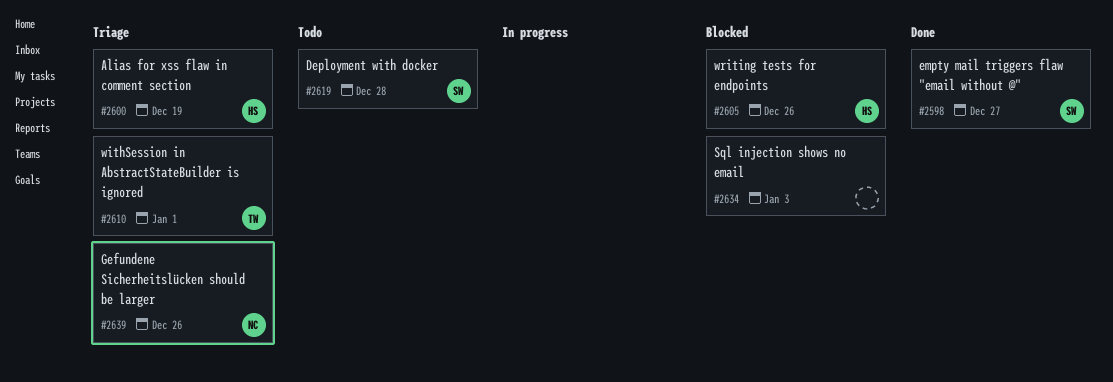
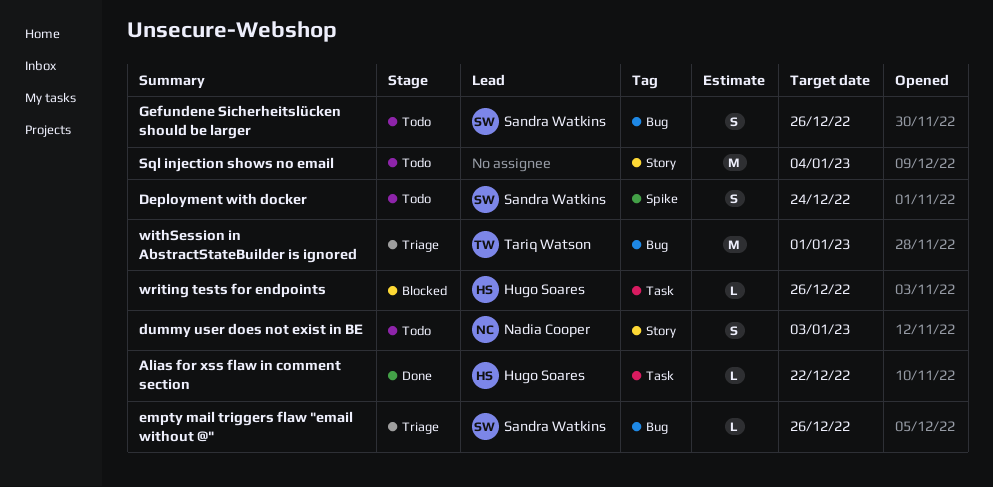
Alias for xss flaw in comment section, status: Triage -> Done
Alias for xss flaw in comment section, due: Dec 19 -> Dec 22
Deployment with docker, due: Dec 28 -> Dec 24
dummy user does not exist in BE: none -> present
empty mail triggers flaw "email without @", status: Done -> Triage
empty mail triggers flaw "email without @", due: Dec 27 -> Dec 26
Gefundene Sicherheitslücken should be larger, status: Triage -> Todo
Gefundene Sicherheitslücken should be larger, owner: Nadia Cooper -> Sandra Watkins
Sql injection shows no email, status: Blocked -> Todo
Sql injection shows no email, due: Jan 3 -> Jan 4

